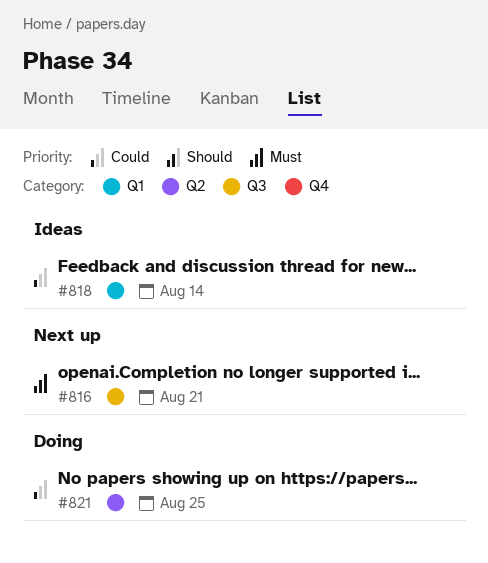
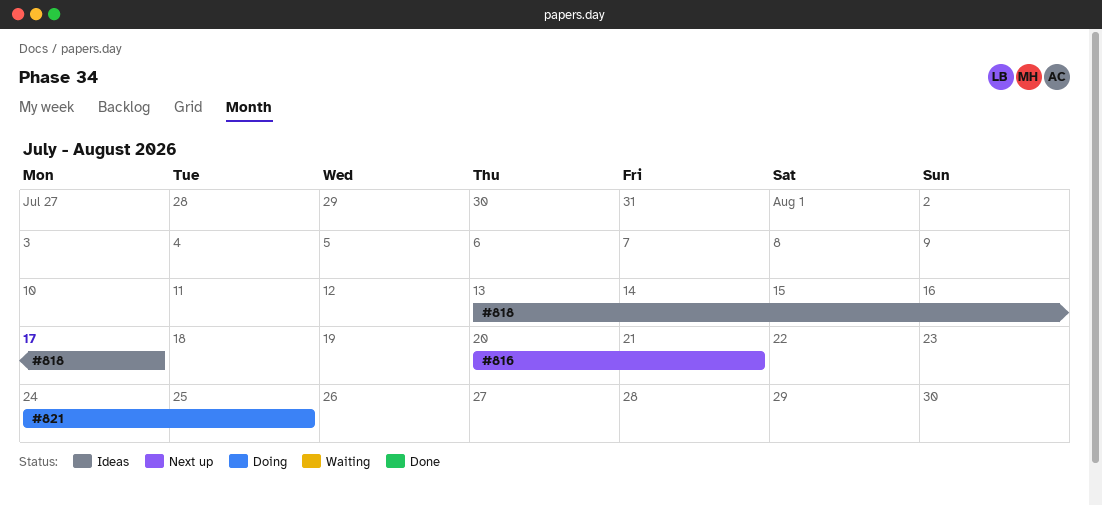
#818, due: Aug 14 -> Aug 17

